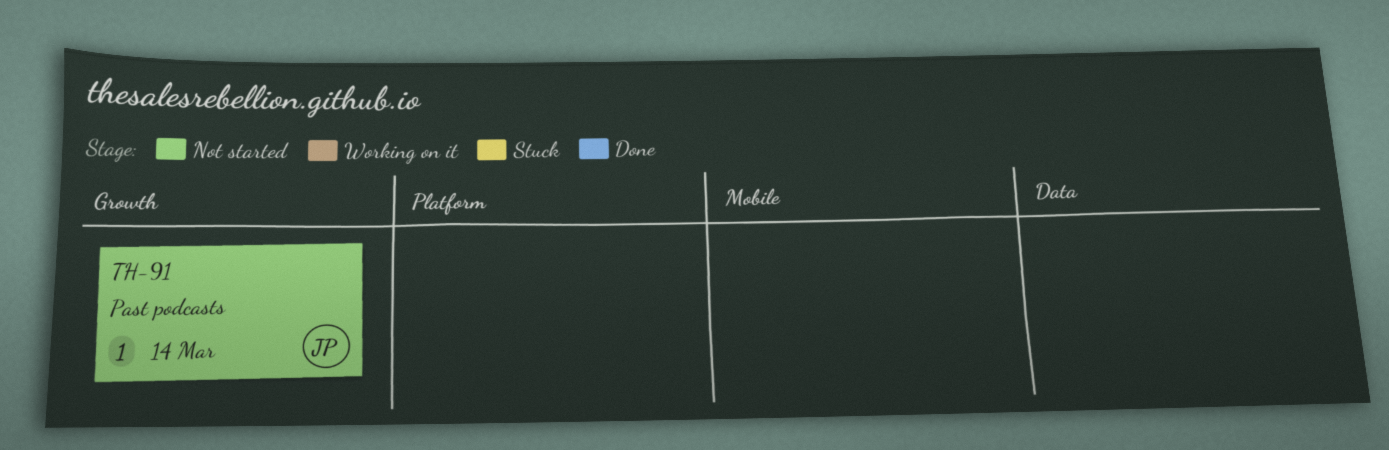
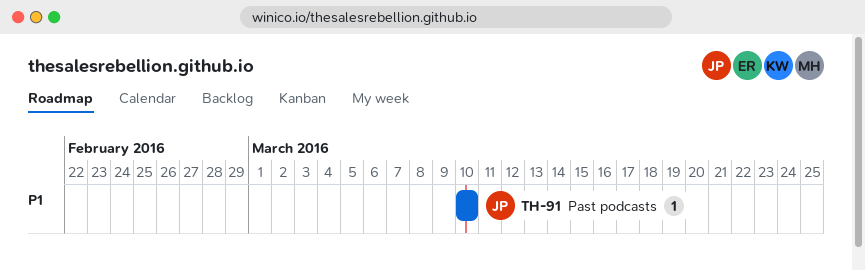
TH-91, due: Mar 14 -> Mar 10

